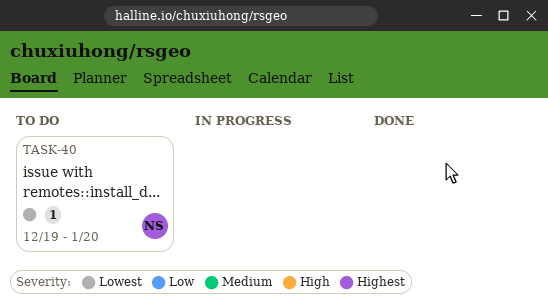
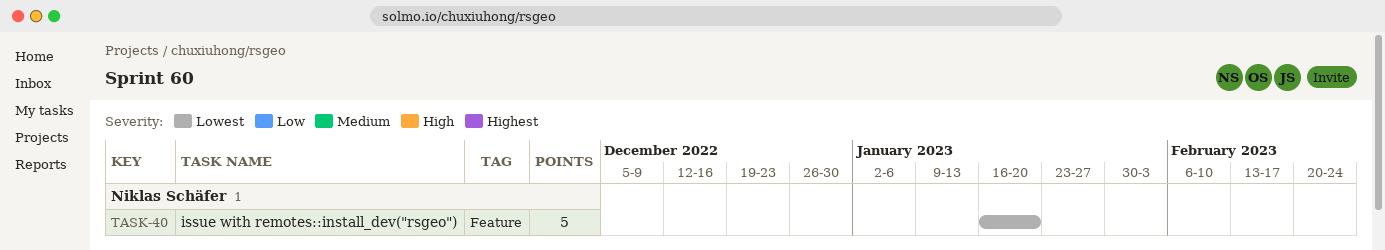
TASK-40, estimate: 1 -> 5
TASK-40, start: Dec 19 -> Jan 16

